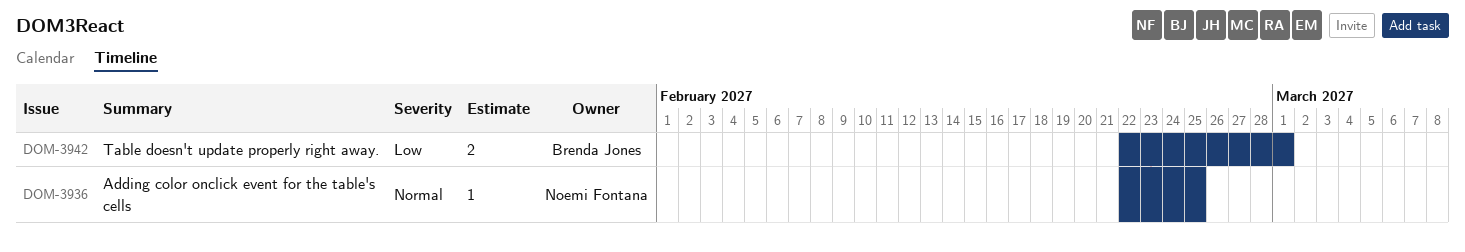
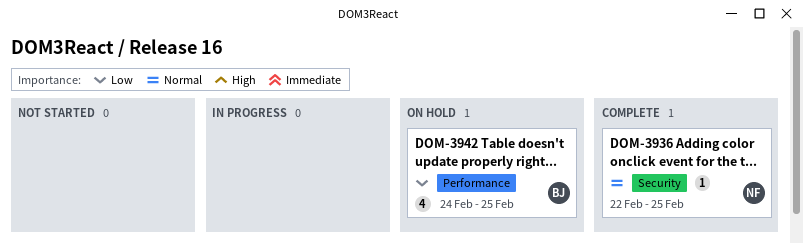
DOM-3942, estimate: 2 -> 4
DOM-3942, start: Feb 22 -> Feb 24
DOM-3942, due: Mar 1 -> Feb 25

